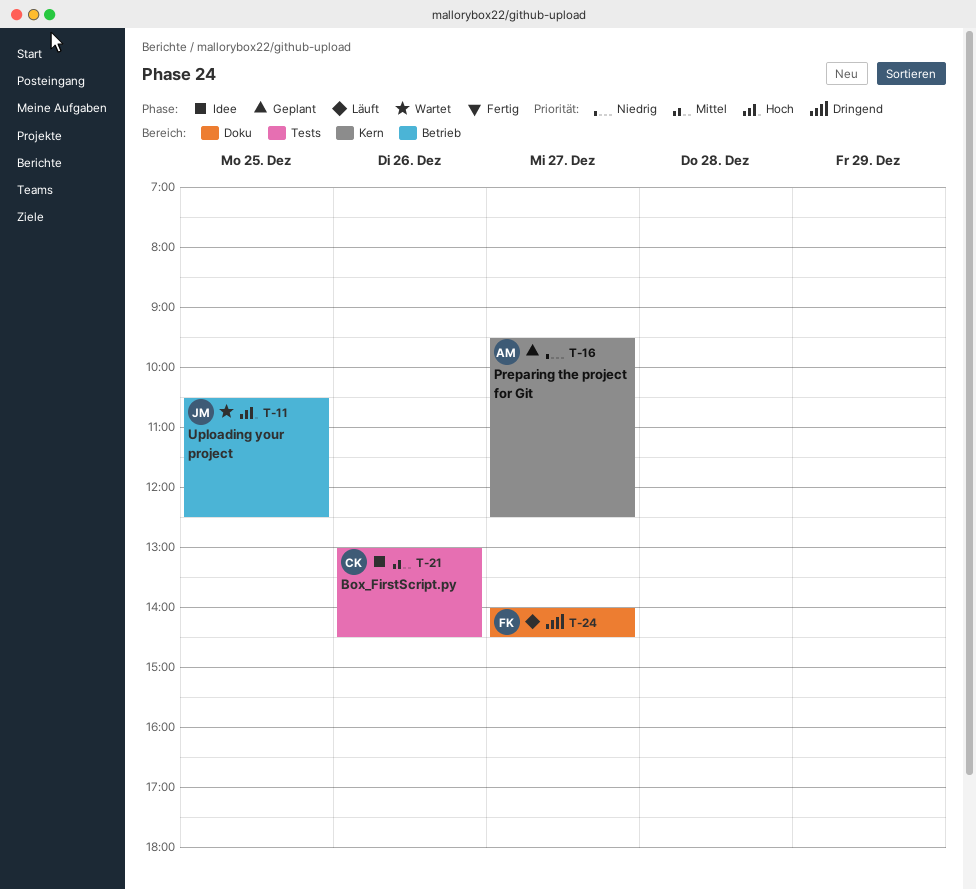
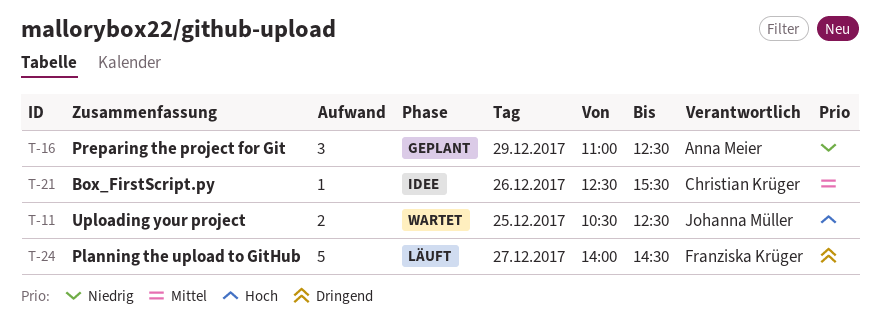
T-16, day: Dec 27 -> Dec 29
T-16, begins: 09:30 -> 11:00
T-21, begins: 13:00 -> 12:30
T-21, ends: 14:30 -> 15:30

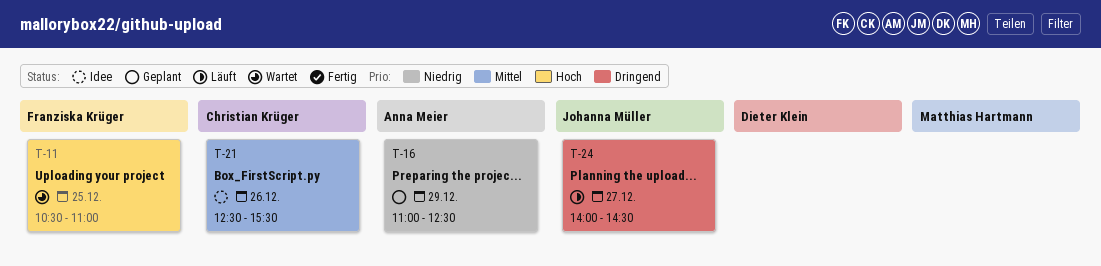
T-11, owner: Johanna Müller -> Franziska Krüger
T-11, ends: 12:30 -> 11:00
T-24, owner: Franziska Krüger -> Johanna Müller

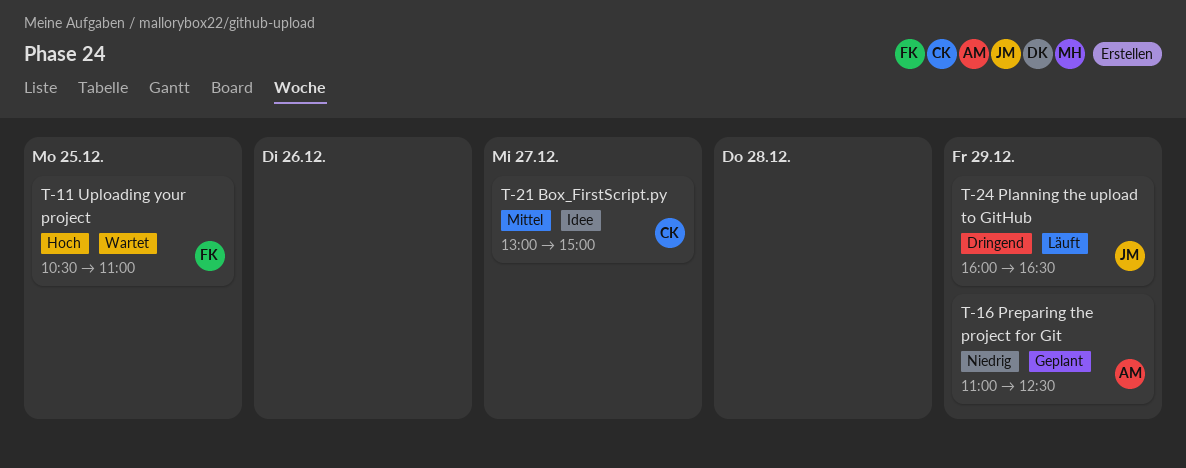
T-21, day: Dec 26 -> Dec 27
T-21, begins: 12:30 -> 13:00
T-21, ends: 15:30 -> 15:00
T-24, day: Dec 27 -> Dec 29
T-24, begins: 14:00 -> 16:00
T-24, ends: 14:30 -> 16:30

